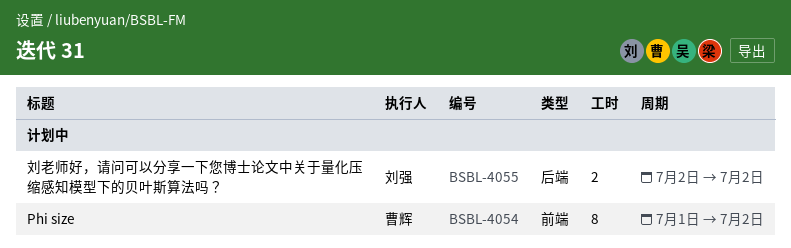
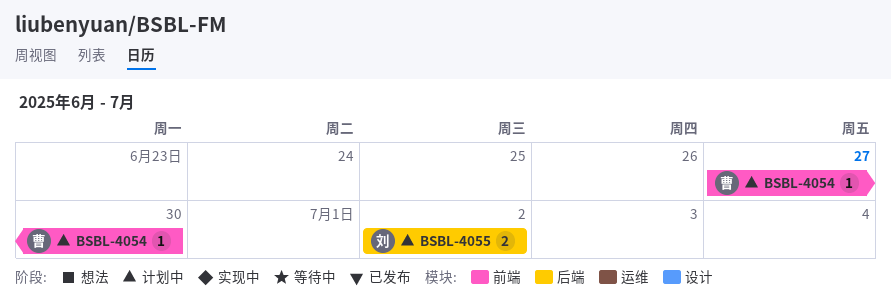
BSBL-4054, estimate: 8 -> 1
BSBL-4054, start: Jul 1 -> Jun 27
BSBL-4054, due: Jul 2 -> Jun 30

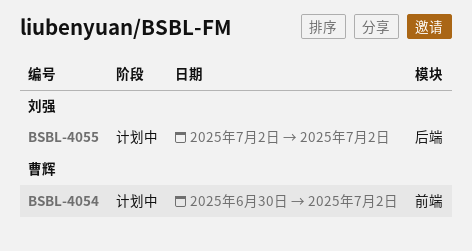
BSBL-4054, start: Jun 27 -> Jun 30
BSBL-4054, due: Jun 30 -> Jul 2

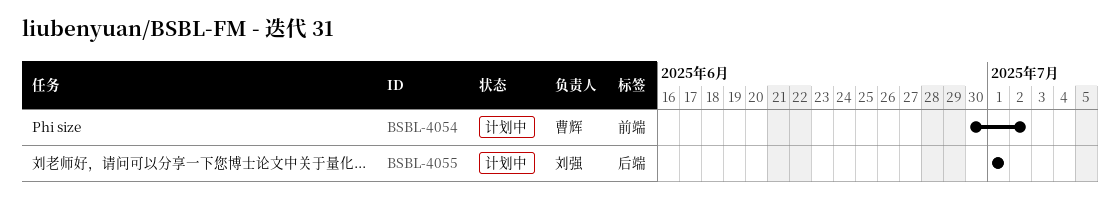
BSBL-4055, start: Jul 2 -> Jul 1
BSBL-4055, due: Jul 2 -> Jul 1

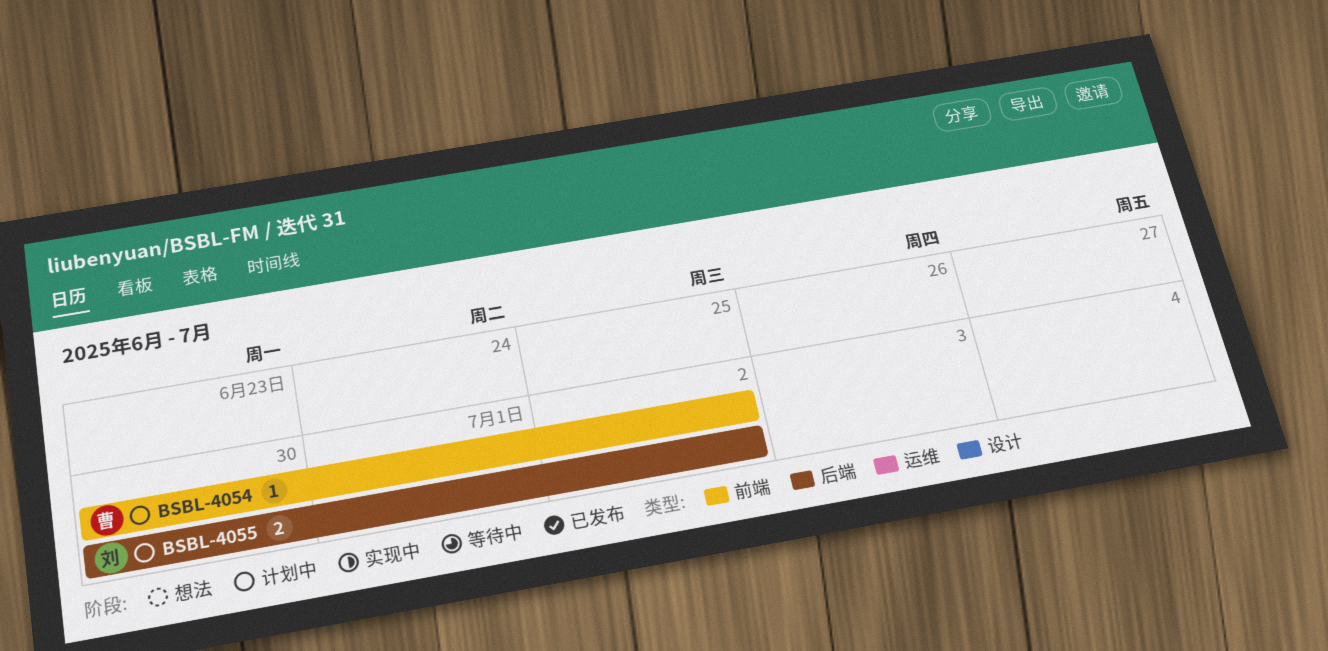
BSBL-4055, start: Jul 1 -> Jun 30
BSBL-4055, due: Jul 1 -> Jul 2

